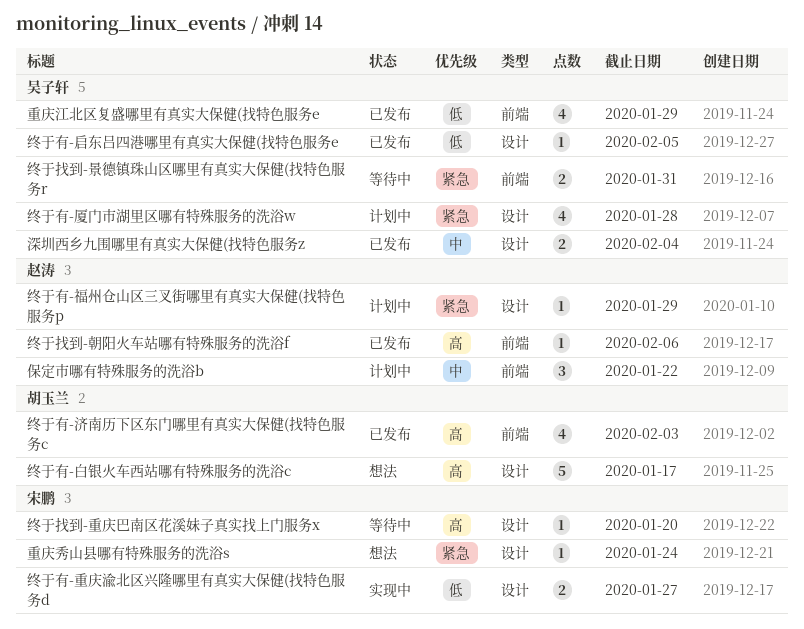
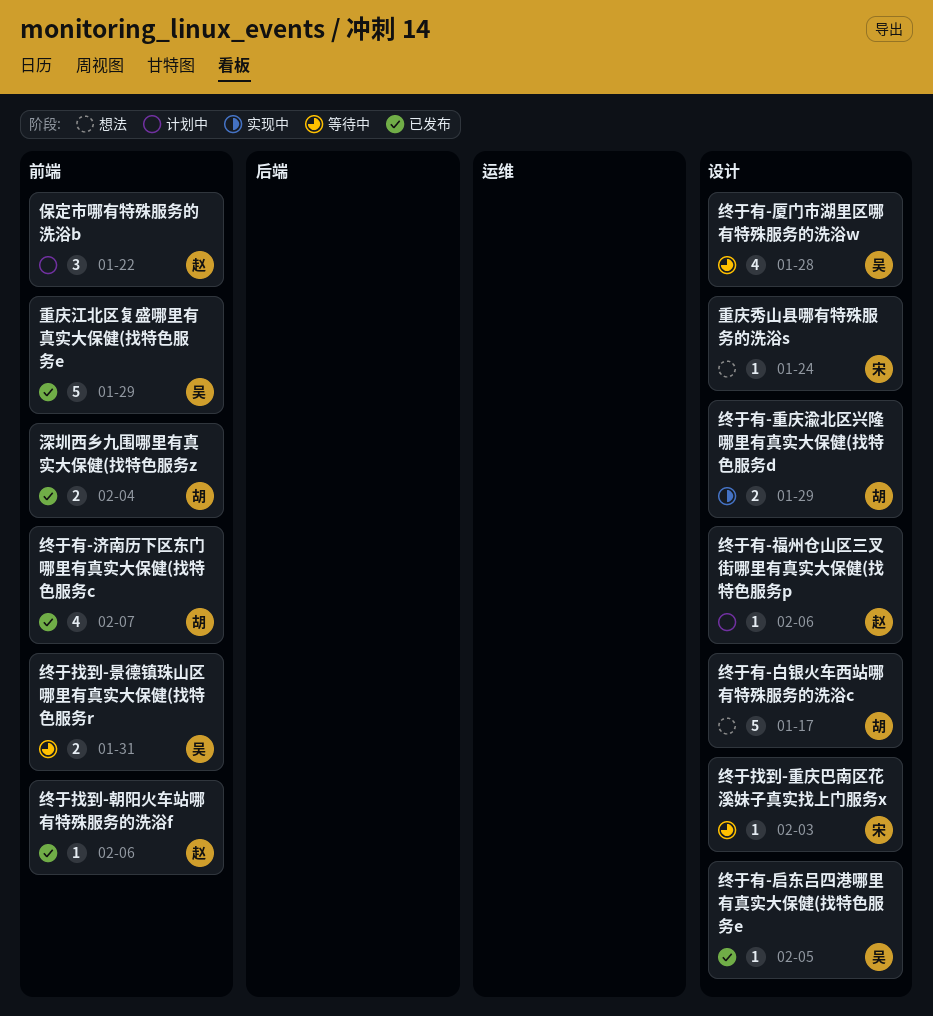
深圳西乡九围哪里有真实大保健(找特色服务z, owner: 吴子轩 -> 胡玉兰
深圳西乡九围哪里有真实大保健(找特色服务z, label: 设计 -> 前端
终于找到-重庆巴南区花溪妹子真实找上门服务x, due: Jan 20 -> Feb 3
终于有-厦门市湖里区哪有特殊服务的洗浴w, status: 计划中 -> 等待中
终于有-济南历下区东门哪里有真实大保健(找特色服务c, due: Feb 3 -> Feb 7
终于有-福州仓山区三叉街哪里有真实大保健(找特色服务p, due: Jan 29 -> Feb 6
终于有-重庆渝北区兴隆哪里有真实大保健(找特色服务d, owner: 宋鹏 -> 胡玉兰
终于有-重庆渝北区兴隆哪里有真实大保健(找特色服务d, due: Jan 27 -> Jan 29
重庆江北区复盛哪里有真实大保健(找特色服务e, estimate: 4 -> 5

